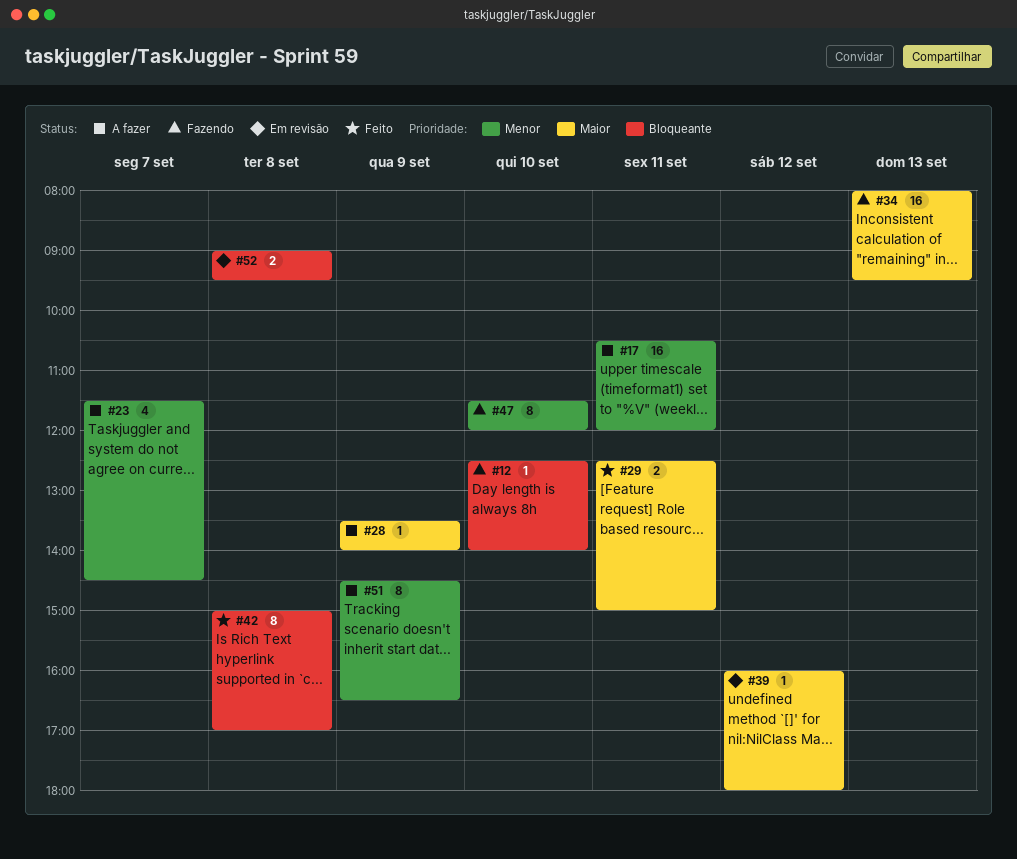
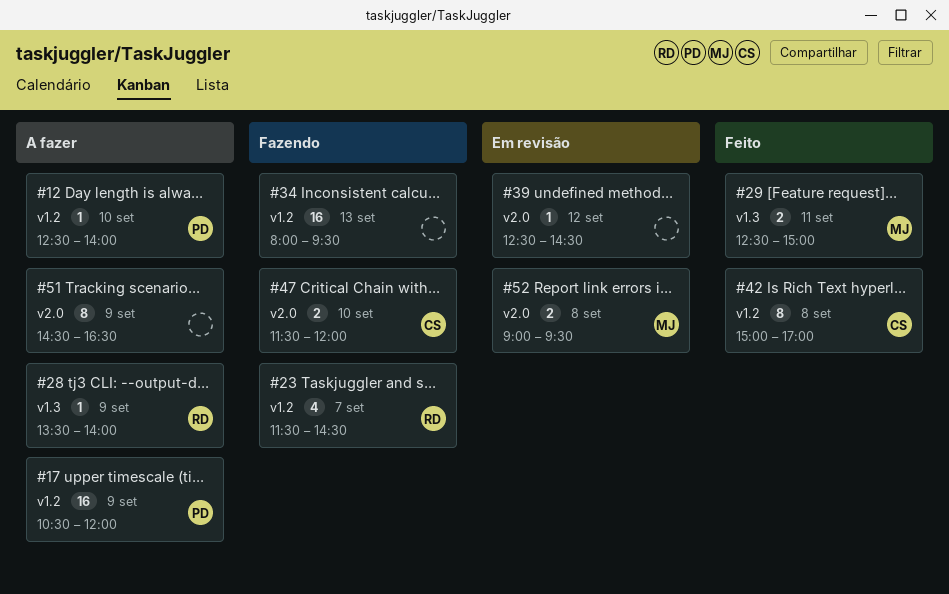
#12, status: Fazendo -> A fazer
#17, day: Sep 11 -> Sep 9
#23, status: A fazer -> Fazendo
#39, begins: 16:00 -> 12:30
#39, ends: 18:00 -> 14:30
#47, estimate: 8 -> 2

